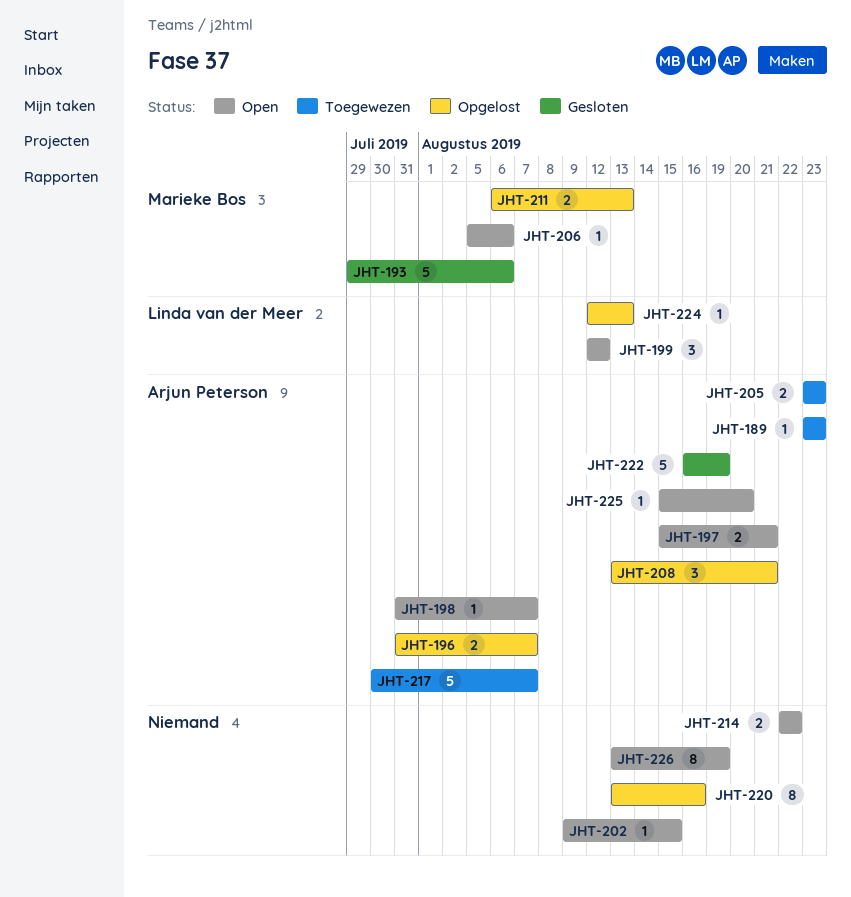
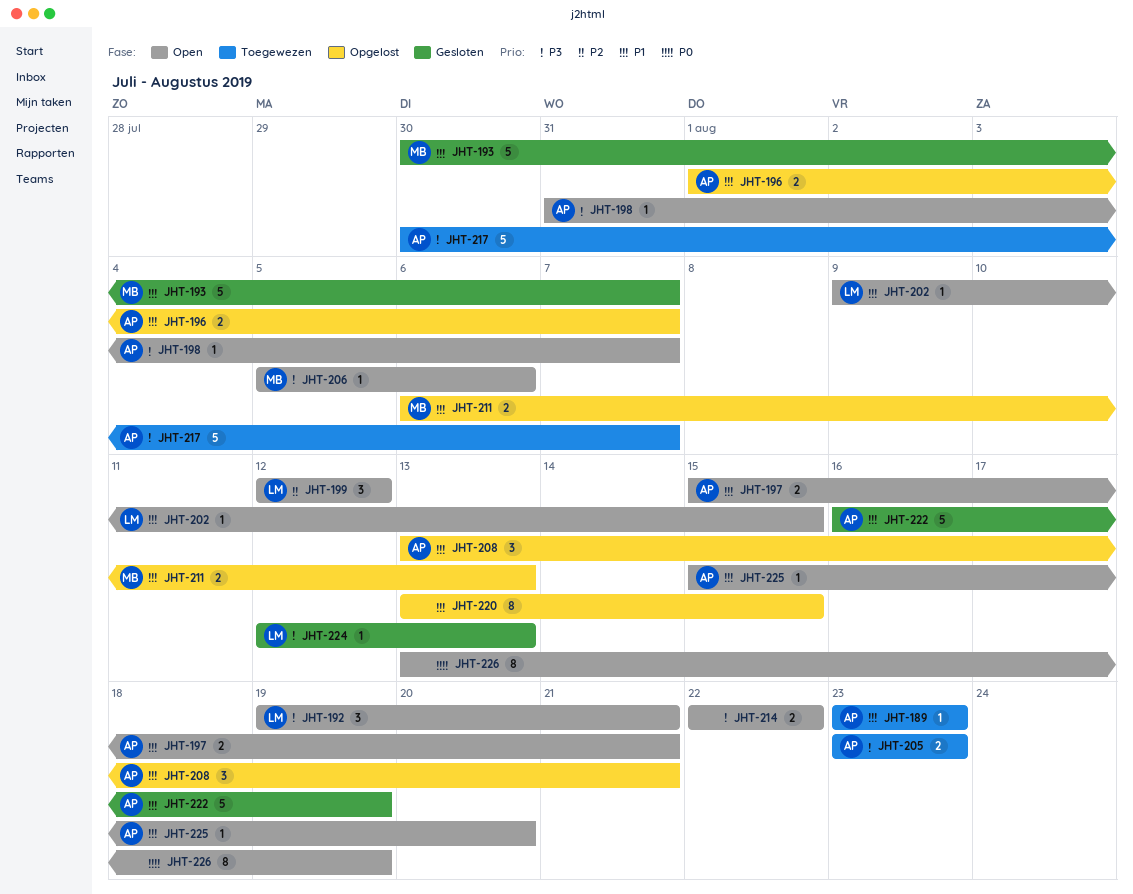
JHT-192: none -> present
JHT-193, start: Jul 29 -> Jul 30
JHT-193, due: Aug 6 -> Aug 7
JHT-196, start: Jul 31 -> Aug 1
JHT-202, owner: none -> Linda van der Meer
JHT-220, due: Aug 16 -> Aug 15
JHT-224, status: Opgelost -> Gesloten

